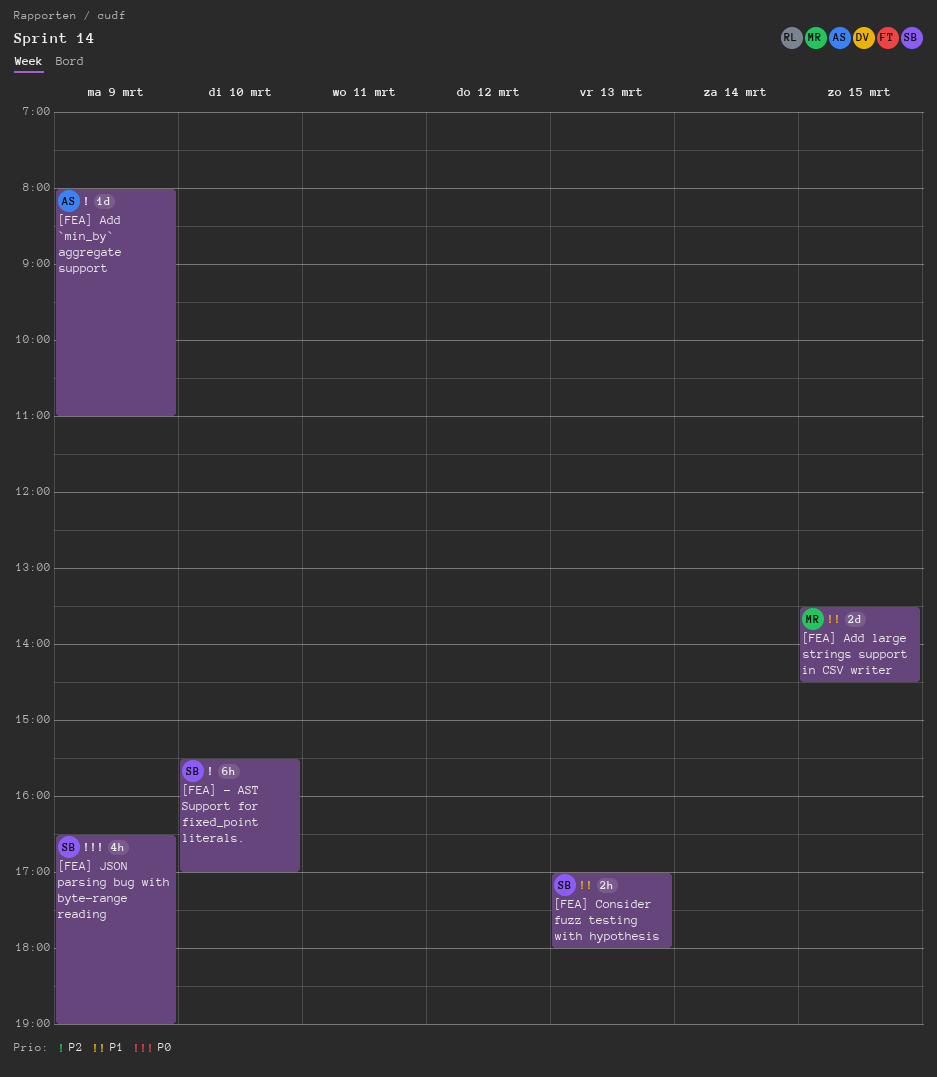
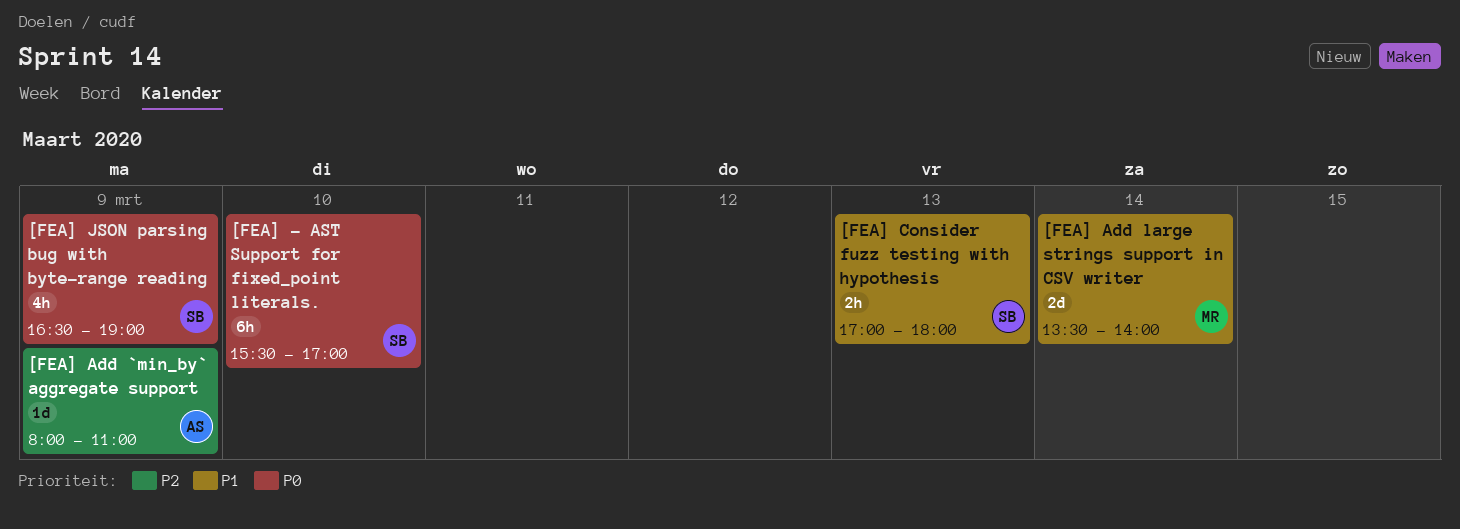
[FEA] - AST Support for fixed_point literals., priority: P2 -> P0
[FEA] Add large strings support in CSV writer, day: Mar 15 -> Mar 14
[FEA] Add large strings support in CSV writer, ends: 14:30 -> 14:00

